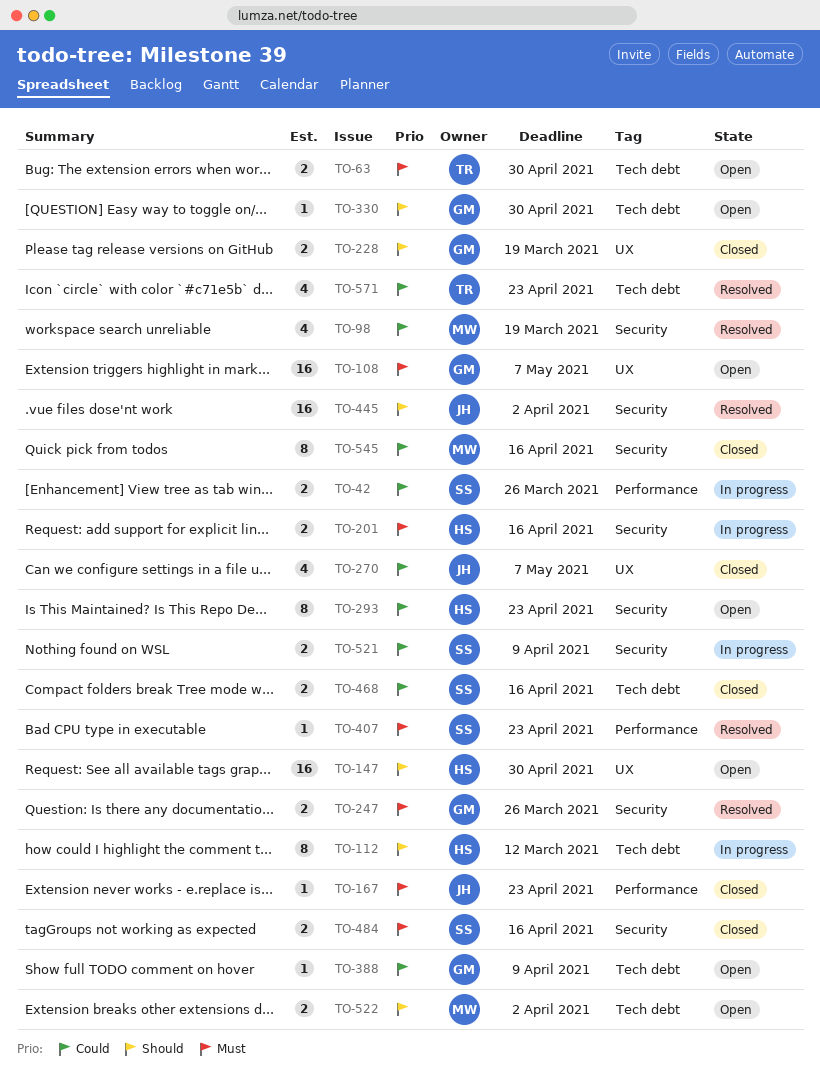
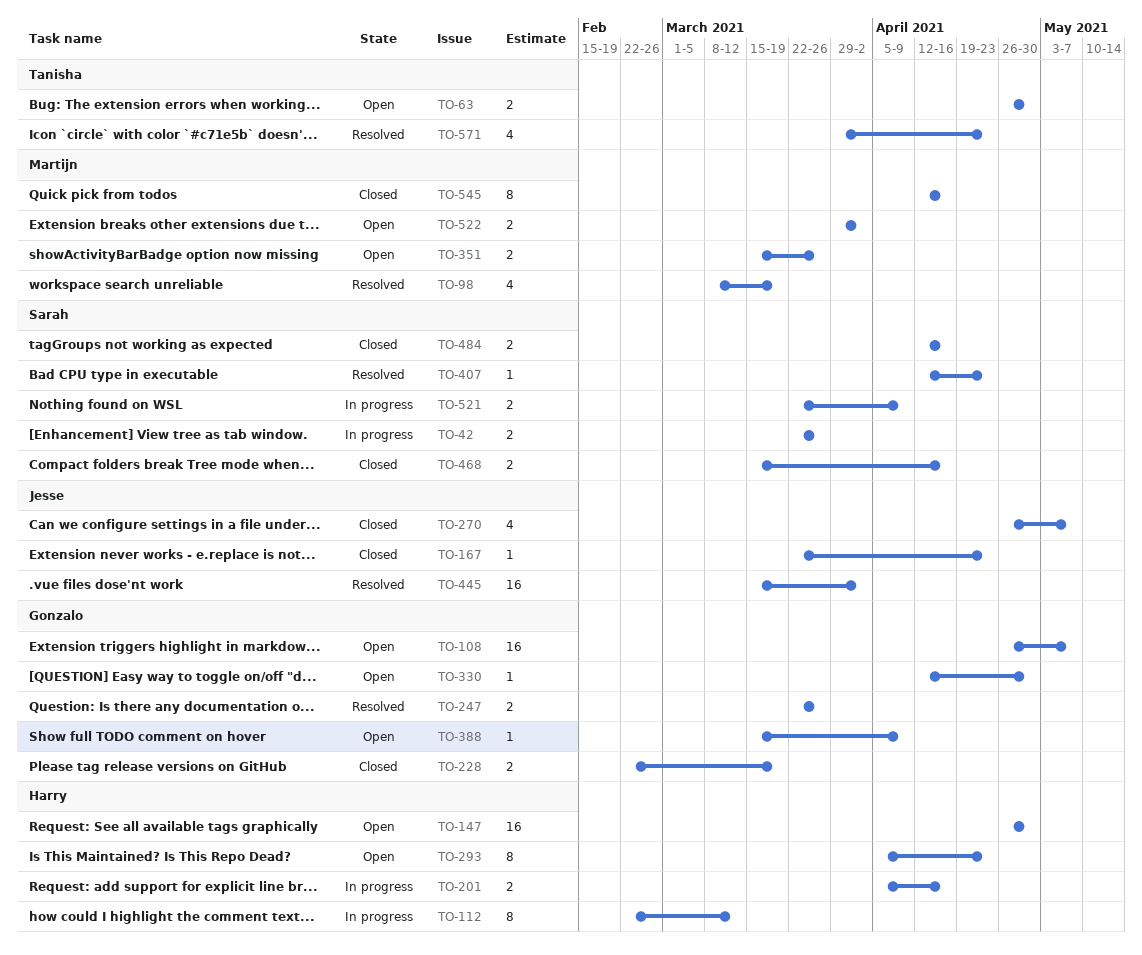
TO-351: none -> present

